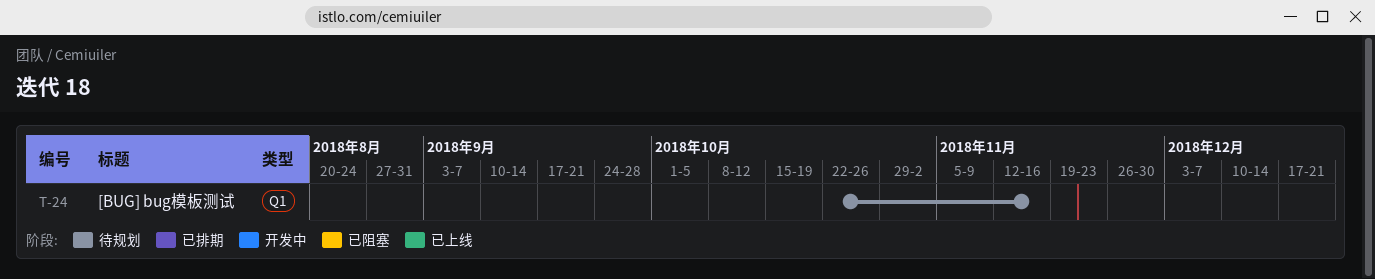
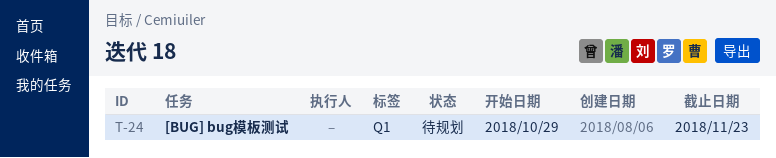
T-24, start: Oct 22 -> Oct 29
T-24, due: Nov 16 -> Nov 23

